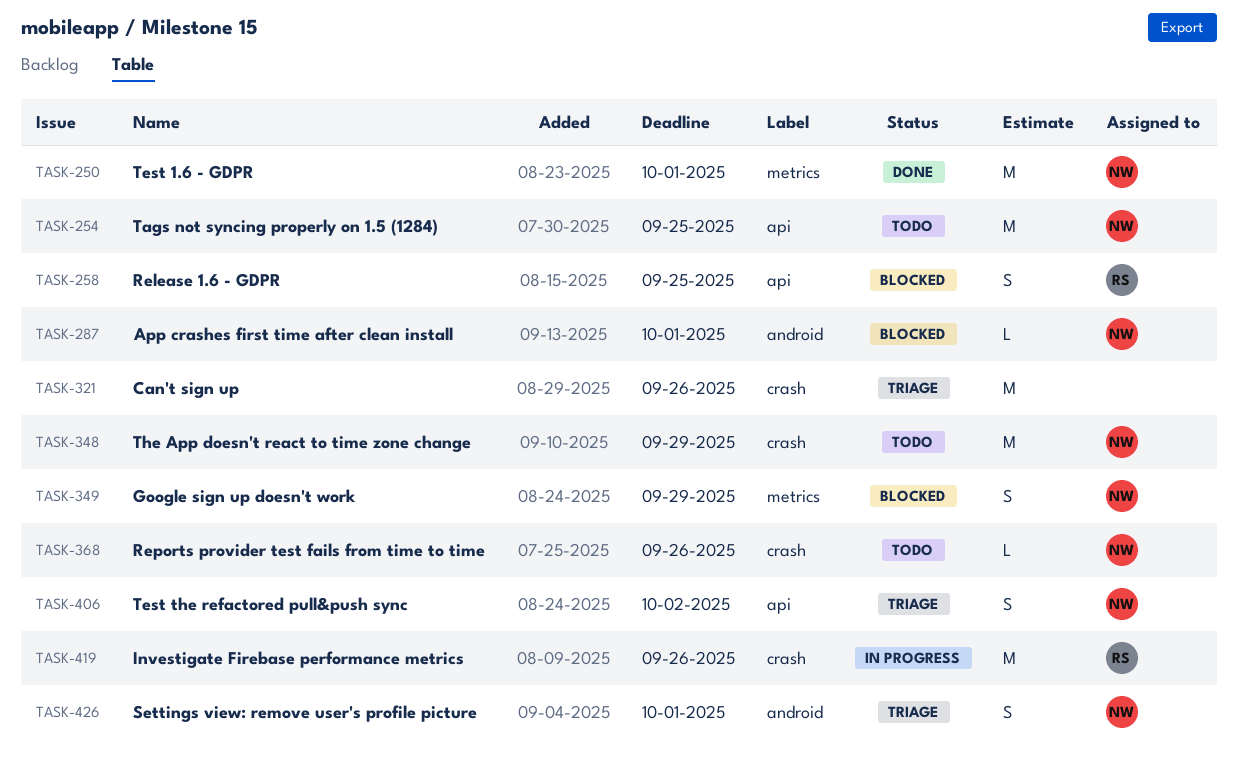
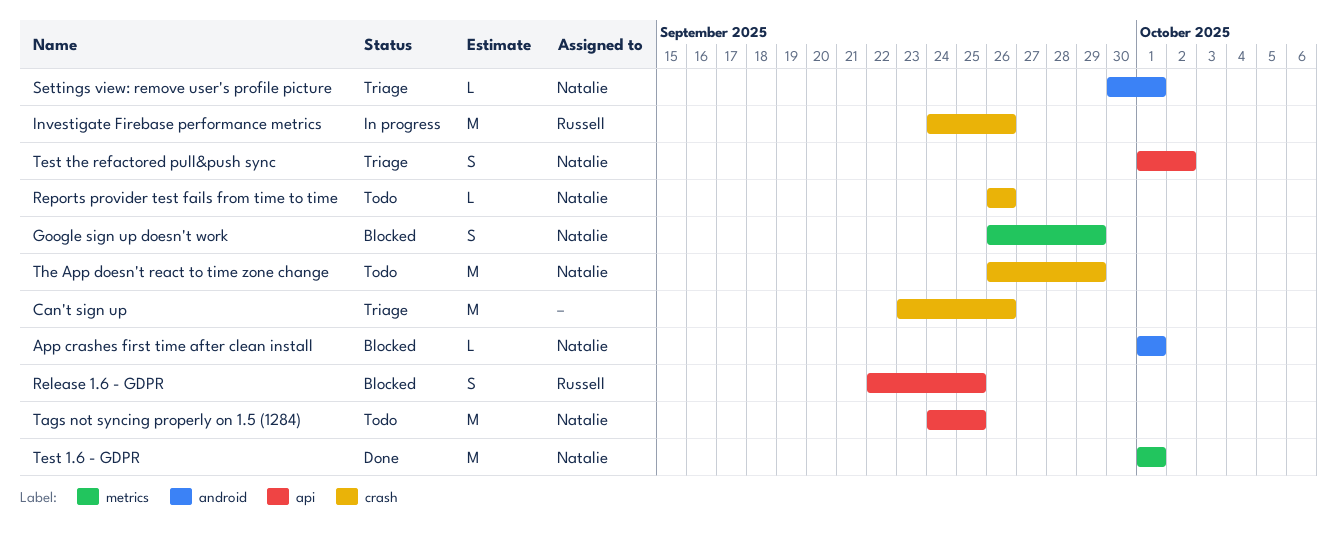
Settings view: remove user's profile picture, estimate: S -> L

